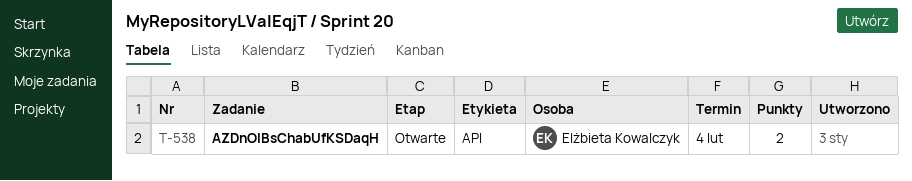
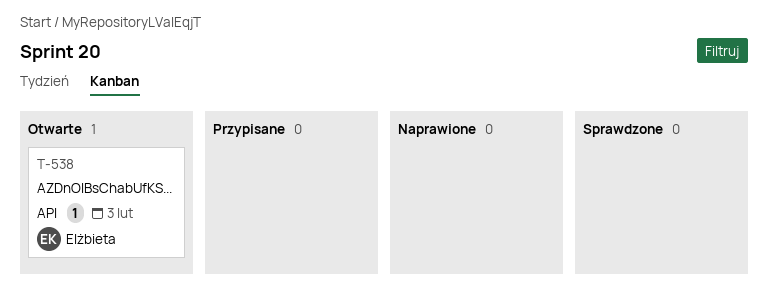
T-538, estimate: 2 -> 1
T-538, due: Feb 4 -> Feb 3

